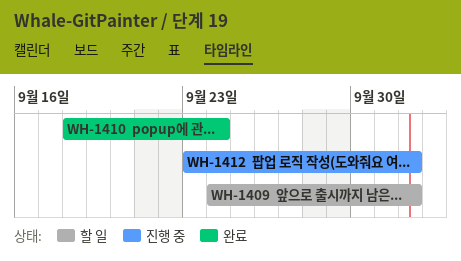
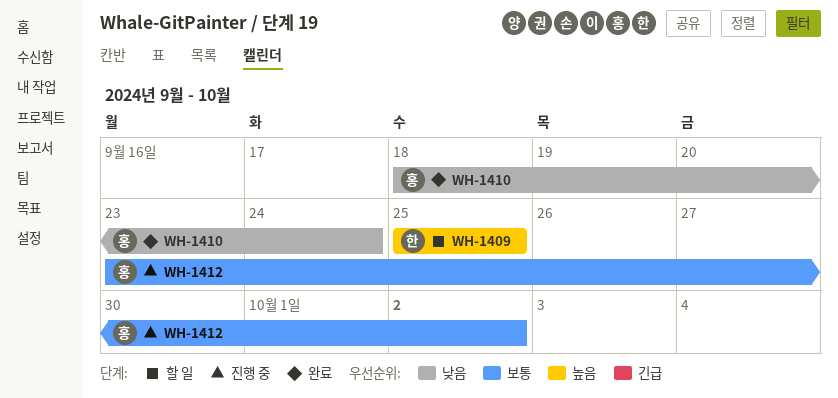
WH-1409, start: Sep 24 -> Sep 25
WH-1409, due: Oct 2 -> Sep 25

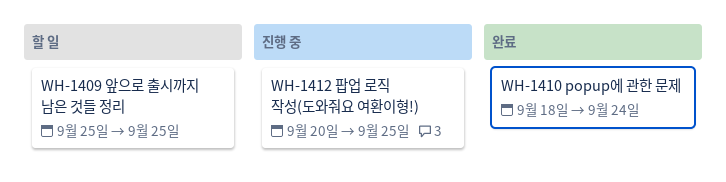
WH-1412, start: Sep 23 -> Sep 20
WH-1412, due: Oct 2 -> Sep 25

